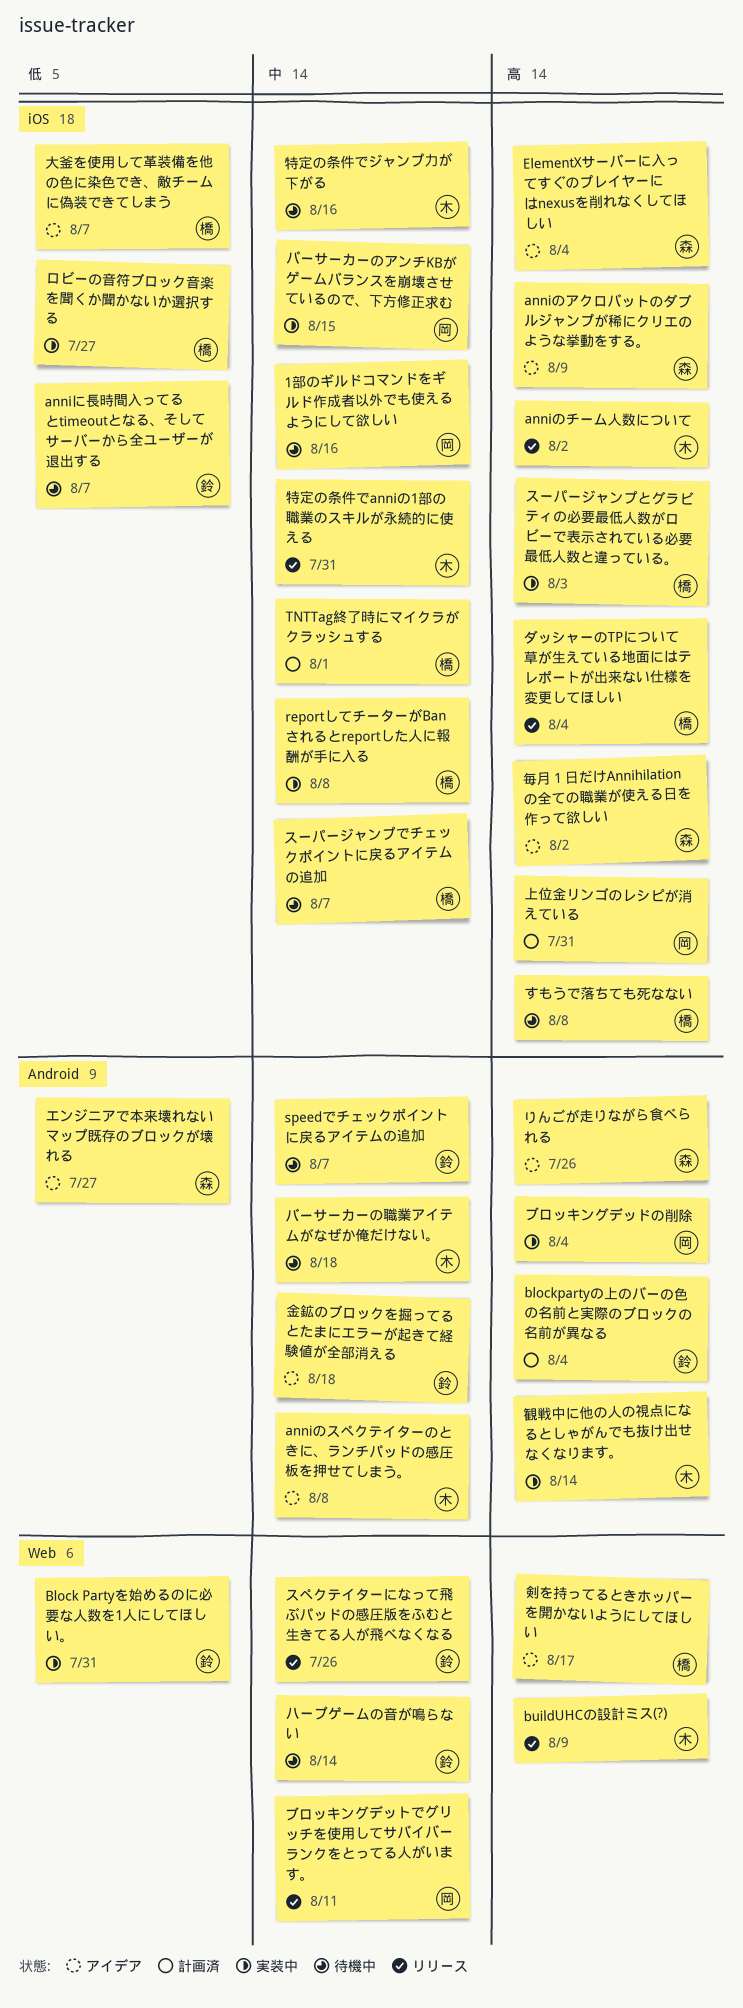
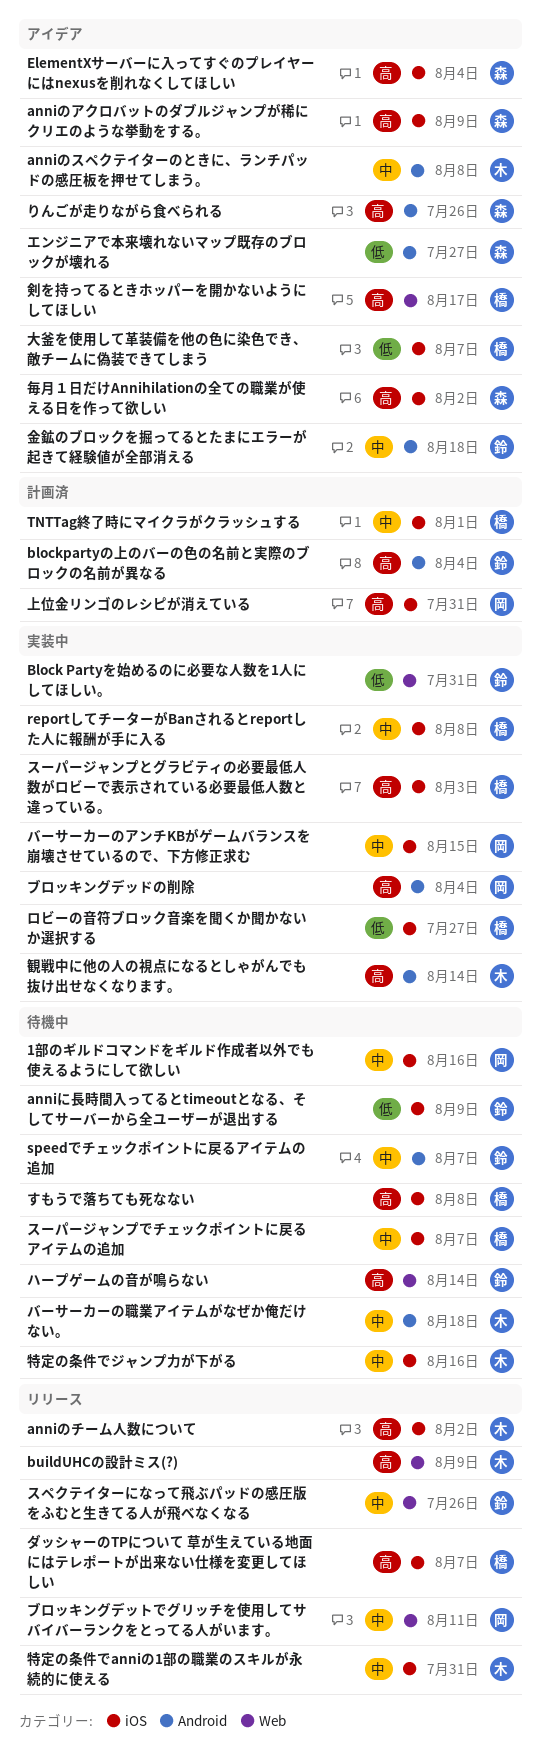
anniに長時間入ってるとtimeoutとなる、そしてサーバーから全ユーザーが退出する, due: Aug 7 -> Aug 9
ダッシャーのTPについて 草が生えている地面にはテレポートが出来ない仕様を変更してほしい, due: Aug 4 -> Aug 7
ハープゲームの音が鳴らない, priority: 中 -> 高

